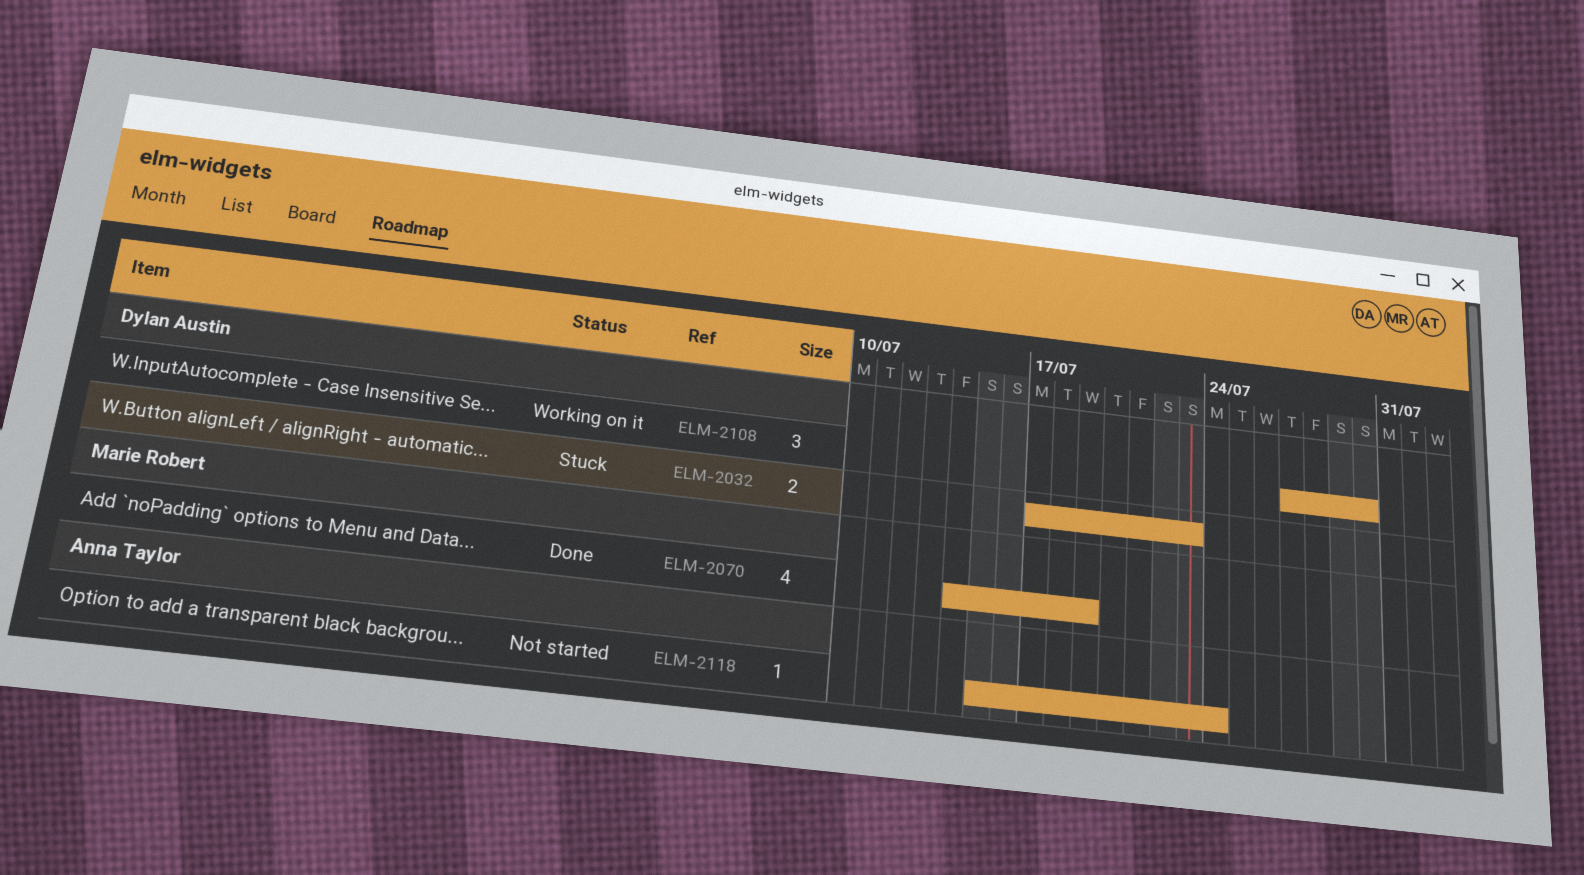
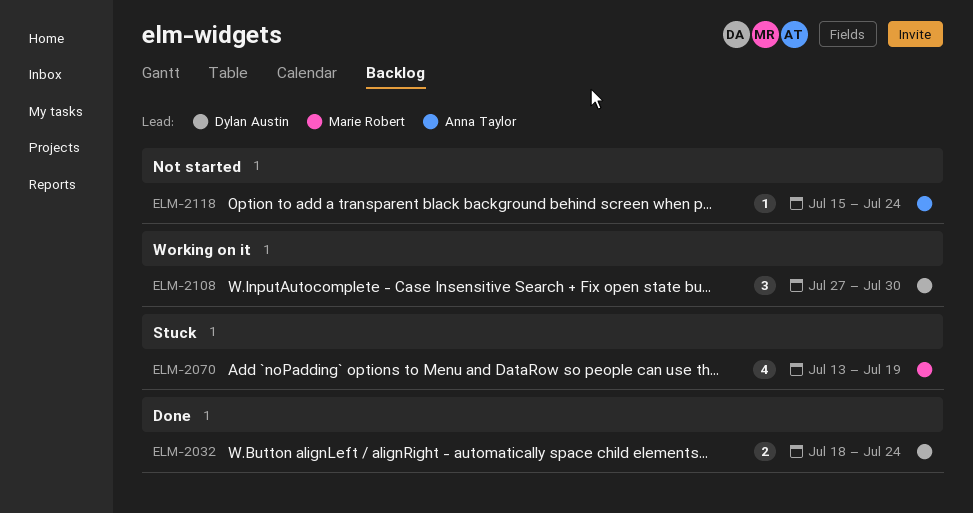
ELM-2032, status: Stuck -> Done
ELM-2032, start: Jul 17 -> Jul 18
ELM-2032, due: Jul 23 -> Jul 24
ELM-2070, status: Done -> Stuck
ELM-2070, start: Jul 14 -> Jul 13

